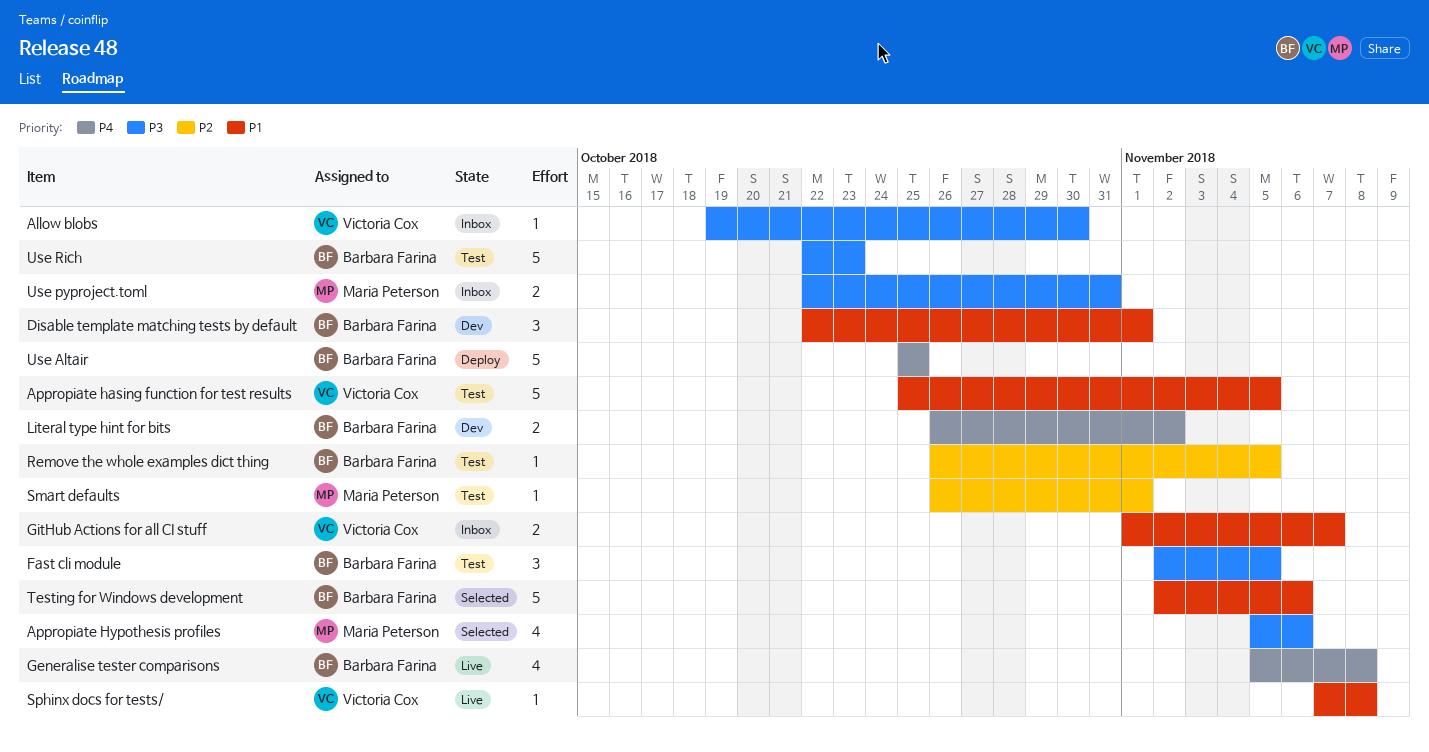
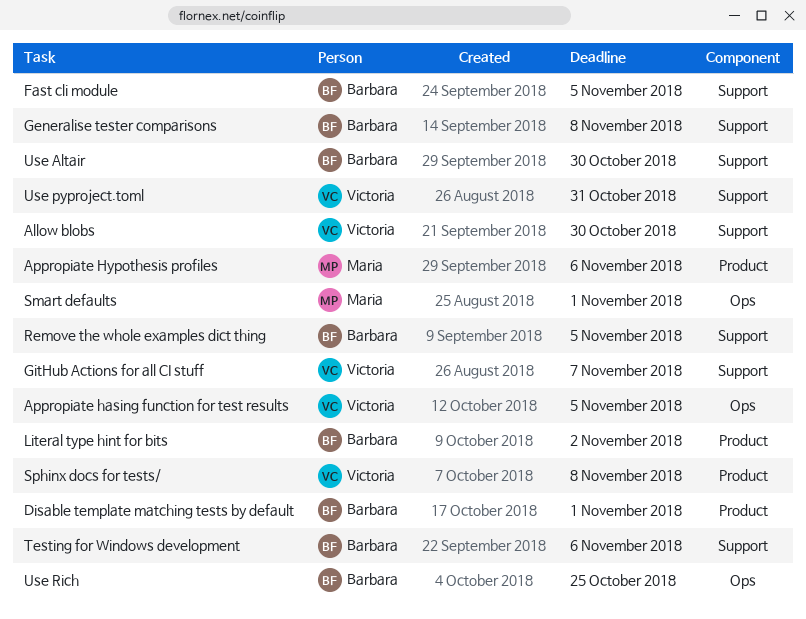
Use Altair, due: Oct 25 -> Oct 30
Use pyproject.toml, owner: Maria Peterson -> Victoria Cox
Use Rich, due: Oct 23 -> Oct 25

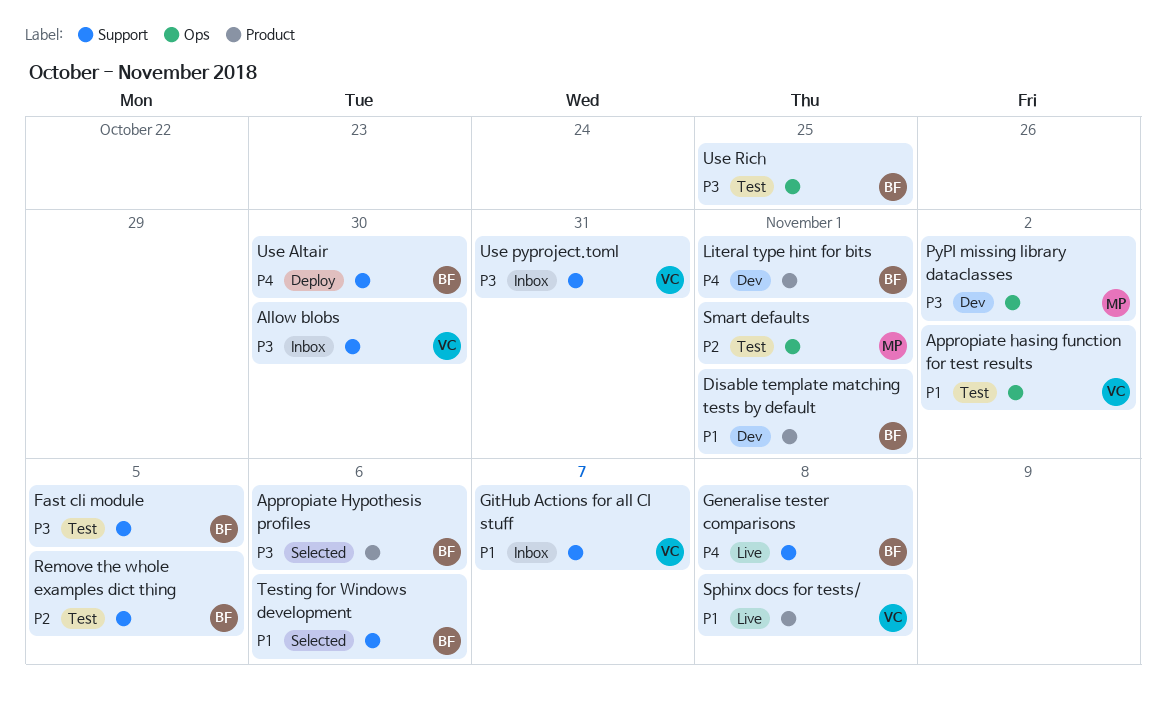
Appropiate hasing function for test results, due: Nov 5 -> Nov 2
Appropiate Hypothesis profiles, owner: Maria -> Barbara
Literal type hint for bits, due: Nov 2 -> Nov 1
PyPI missing library dataclasses: none -> present

